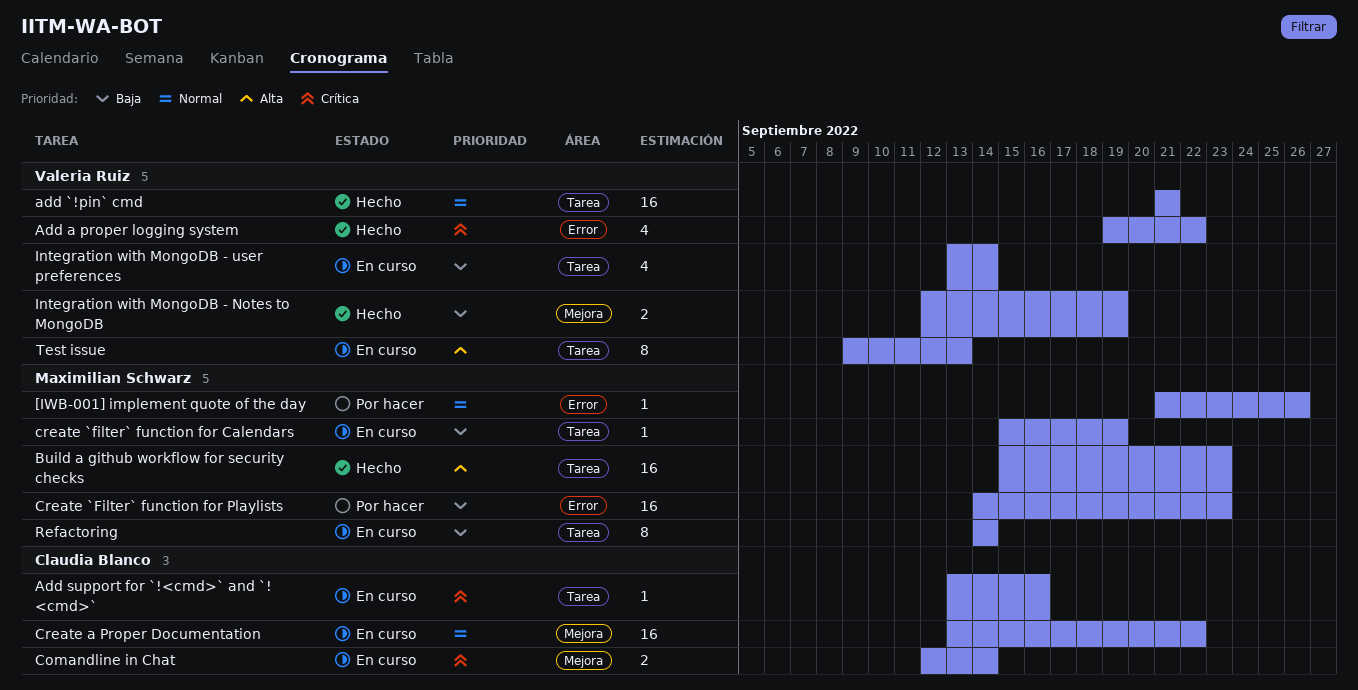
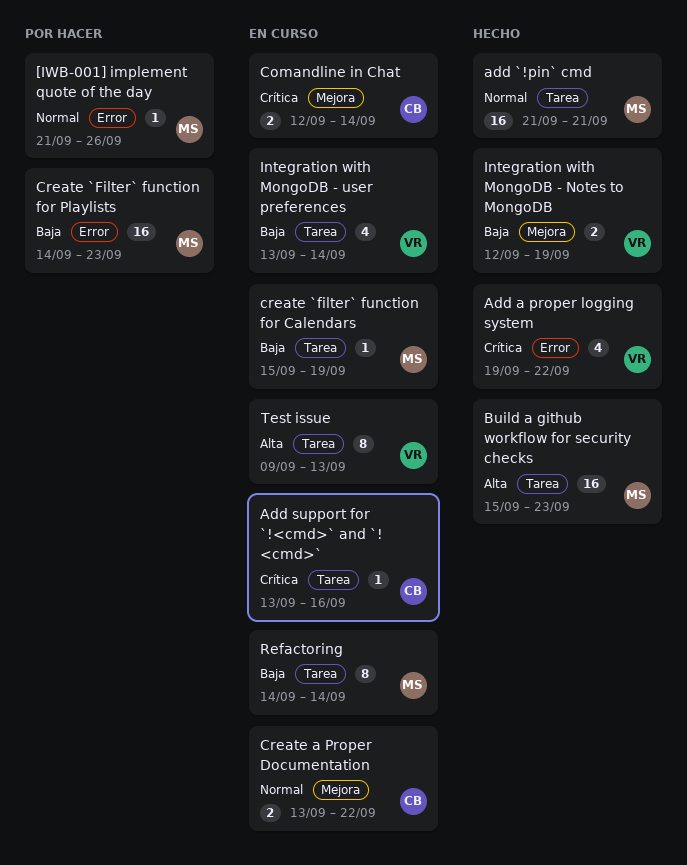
add `!pin` cmd, owner: Valeria Ruiz -> Maximilian Schwarz
Create a Proper Documentation, estimate: 16 -> 2

